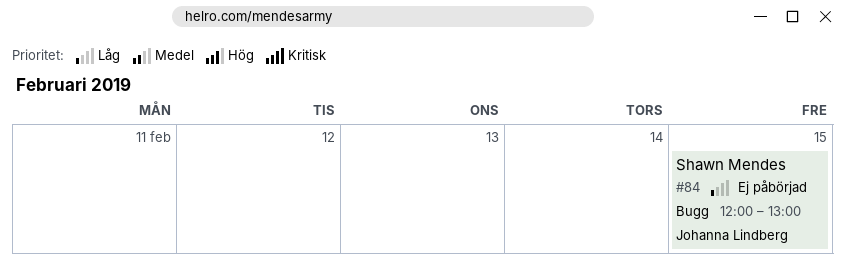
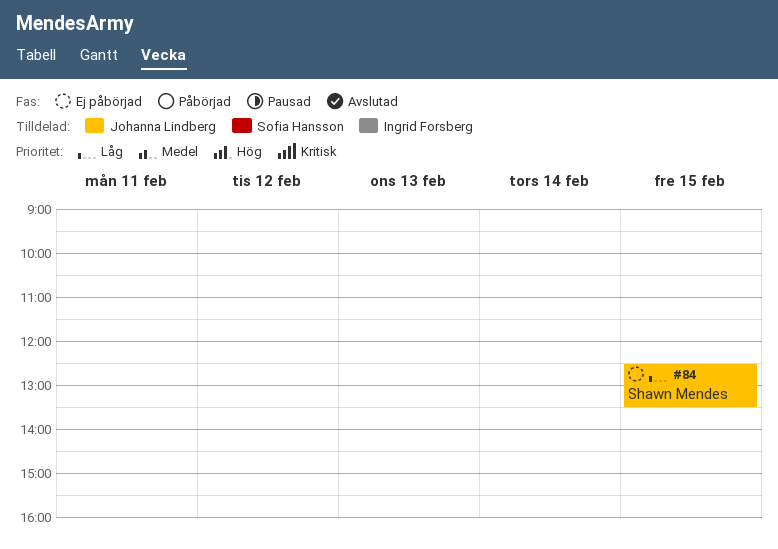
#84, begins: 12:00 -> 12:30
#84, ends: 13:00 -> 13:30

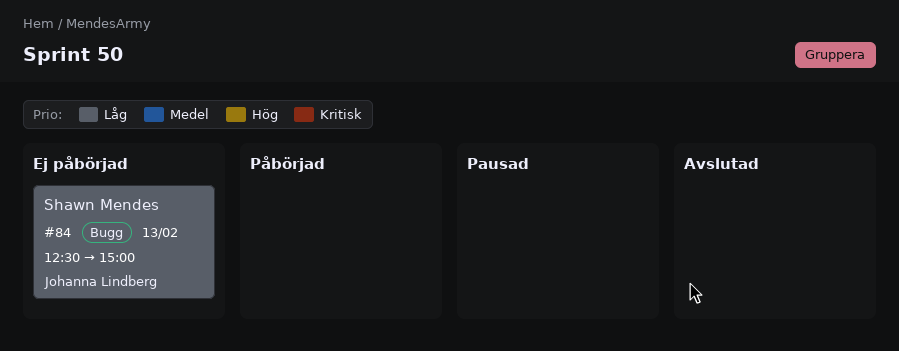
#84, day: Feb 15 -> Feb 13
#84, ends: 13:30 -> 15:00

